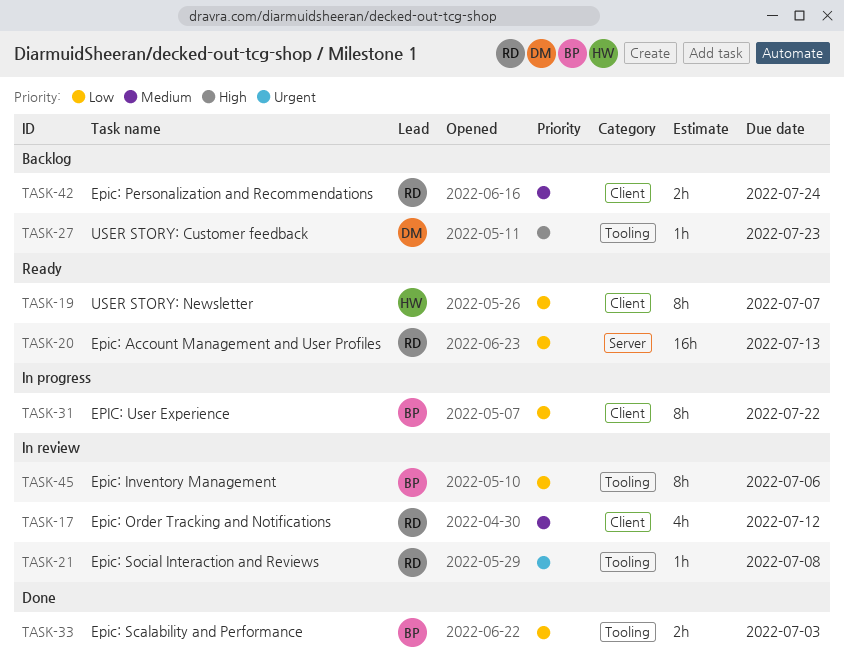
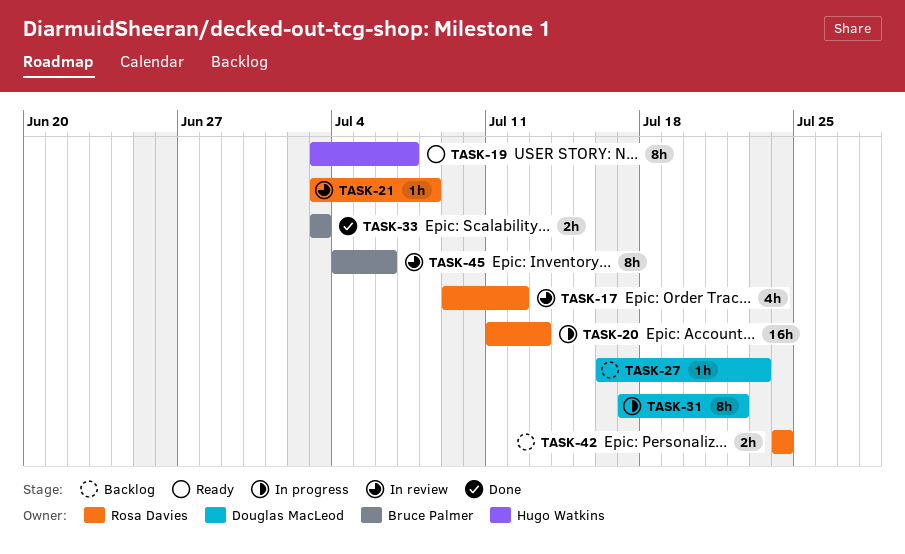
TASK-20, status: Ready -> In progress
TASK-31, owner: Bruce Palmer -> Douglas MacLeod

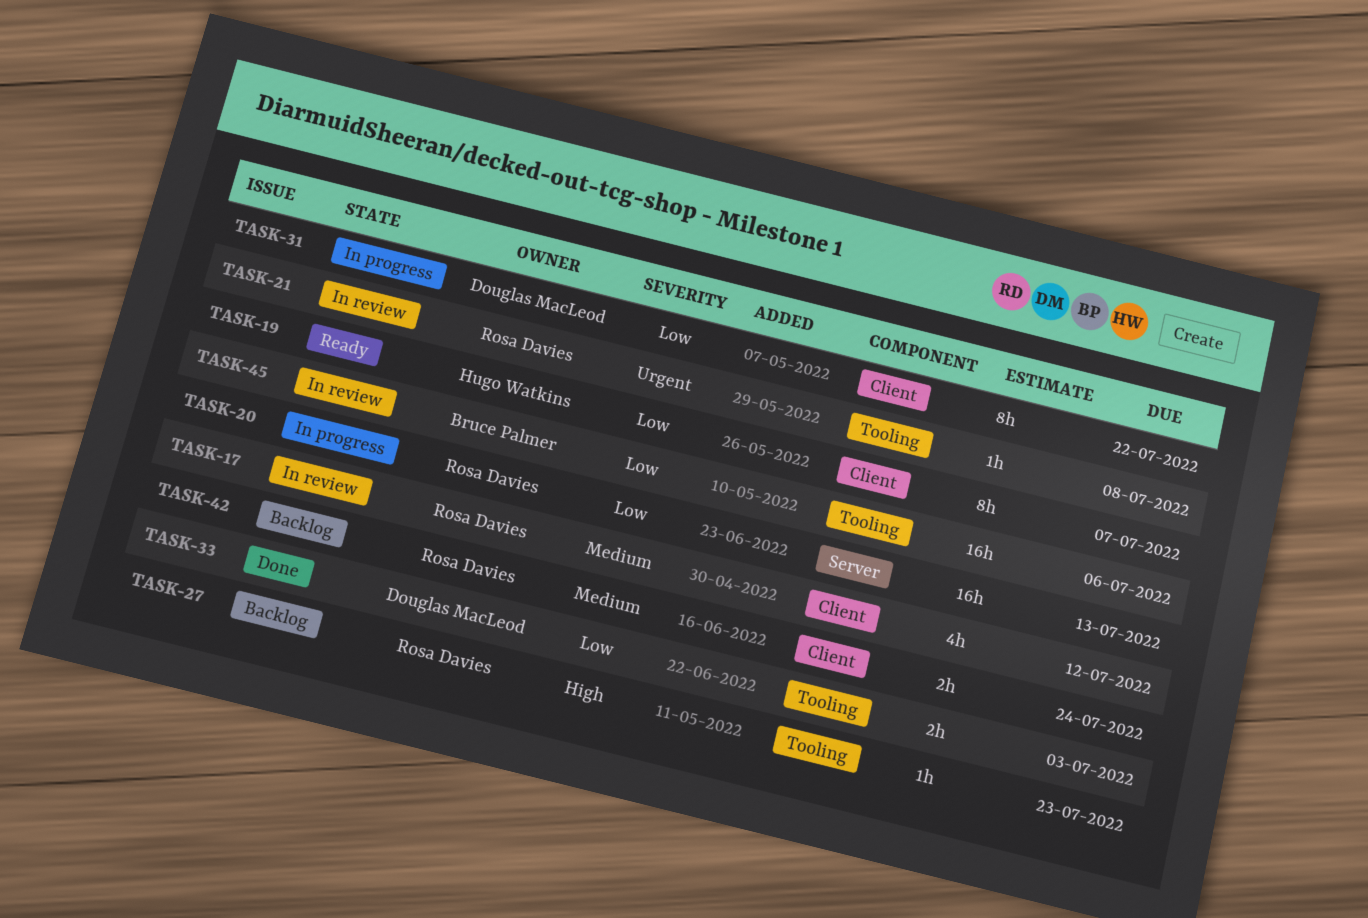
TASK-27, owner: Douglas MacLeod -> Rosa Davies
TASK-33, owner: Bruce Palmer -> Douglas MacLeod
TASK-45, estimate: 8h -> 16h

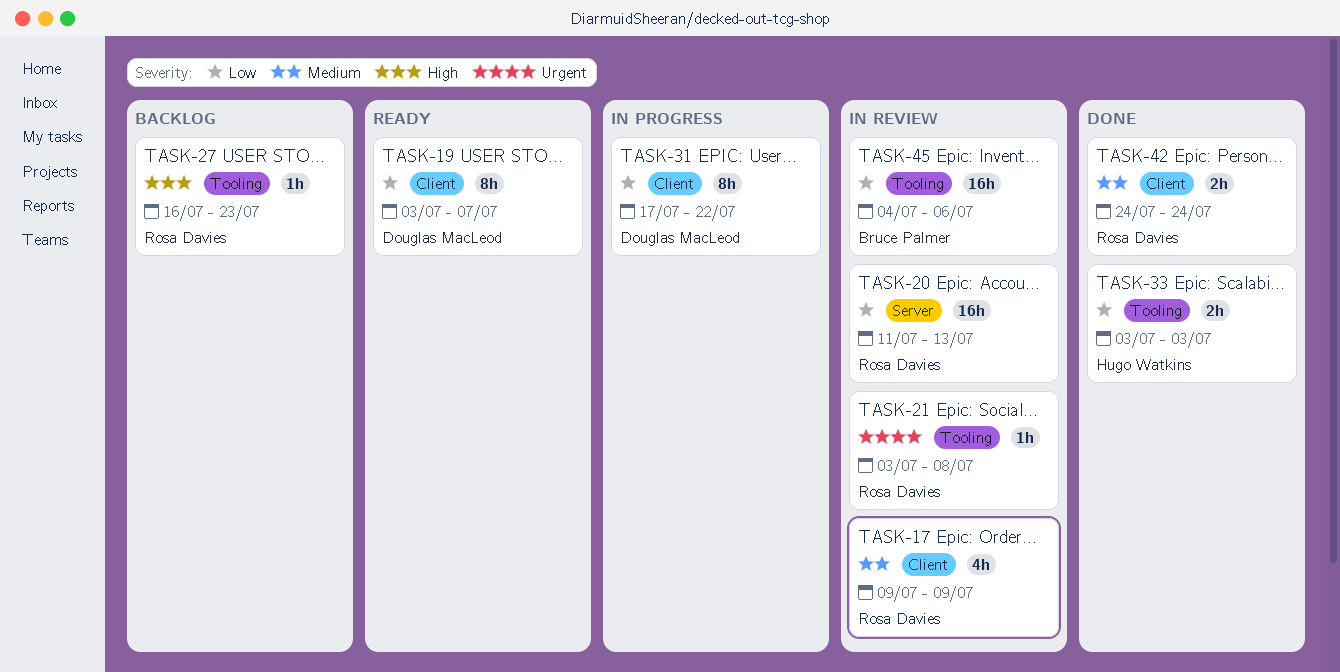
TASK-17, due: Jul 12 -> Jul 9
TASK-19, owner: Hugo Watkins -> Douglas MacLeod
TASK-20, status: In progress -> In review
TASK-33, owner: Douglas MacLeod -> Hugo Watkins
TASK-42, status: Backlog -> Done

